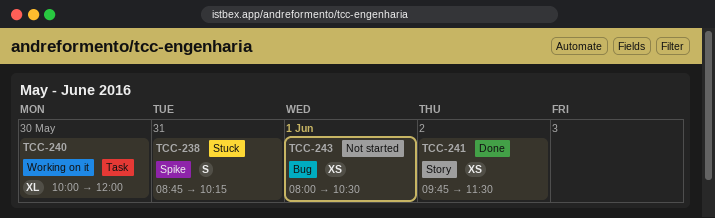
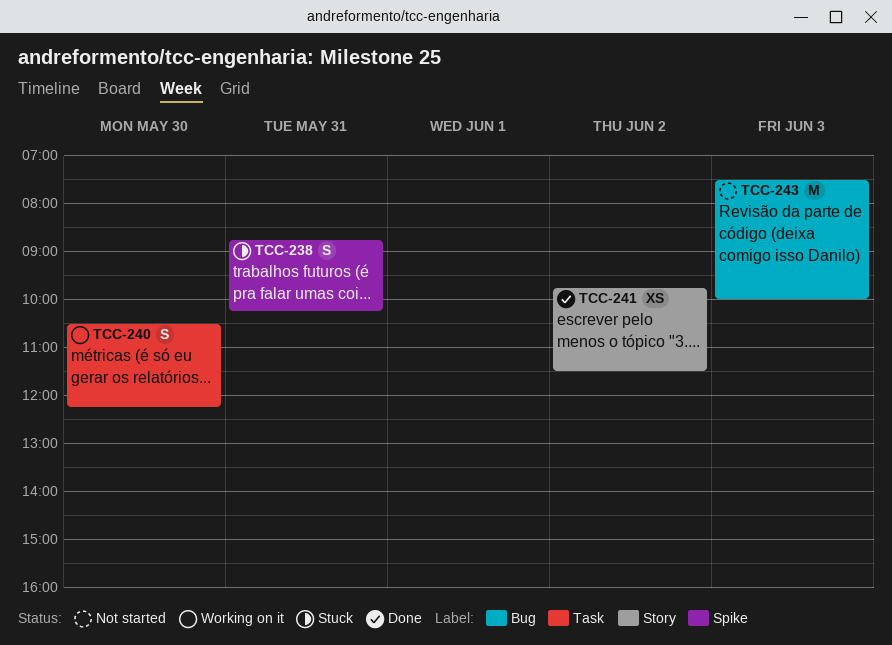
TCC-240, estimate: XL -> S
TCC-240, begins: 10:00 -> 10:30
TCC-240, ends: 12:00 -> 12:15
TCC-243, estimate: XS -> M
TCC-243, day: Jun 1 -> Jun 3
TCC-243, begins: 08:00 -> 07:30
TCC-243, ends: 10:30 -> 10:00

